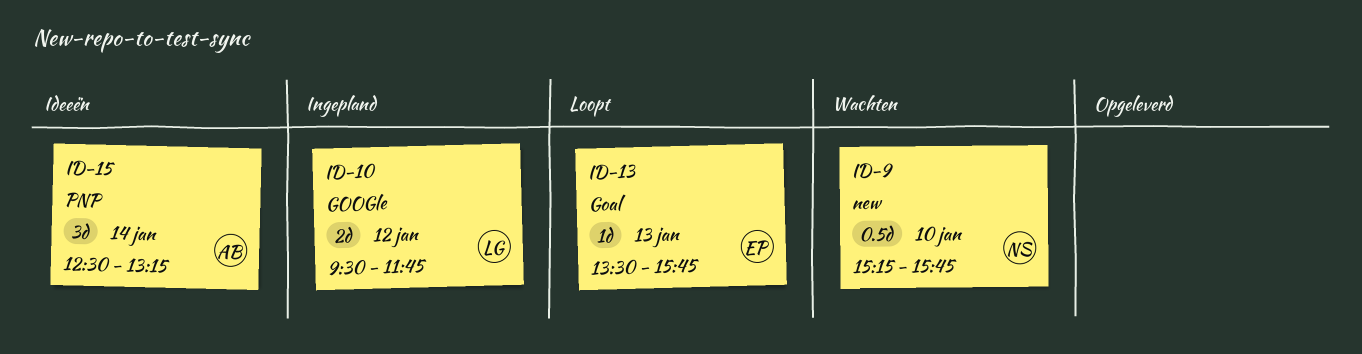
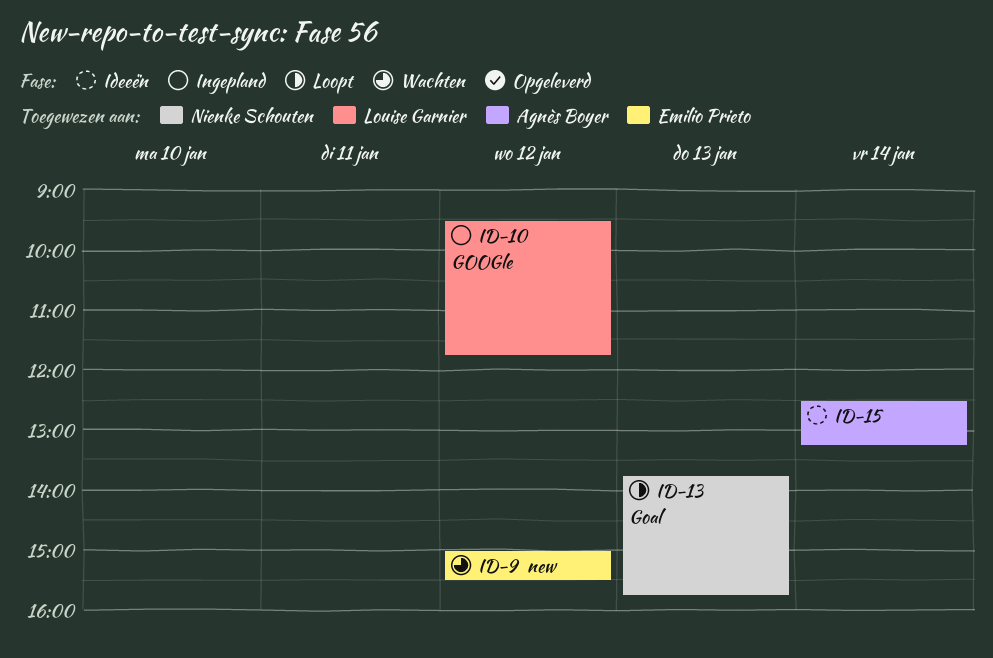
ID-9, owner: Nienke Schouten -> Emilio Prieto
ID-9, day: Jan 10 -> Jan 12
ID-9, begins: 15:15 -> 15:00
ID-9, ends: 15:45 -> 15:30
ID-13, owner: Emilio Prieto -> Nienke Schouten
ID-13, begins: 13:30 -> 13:45

